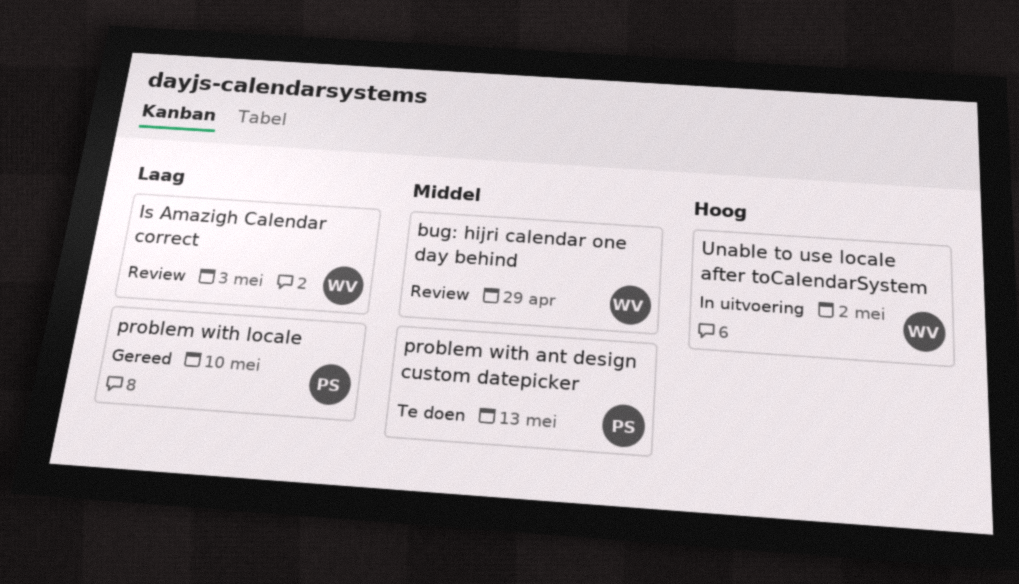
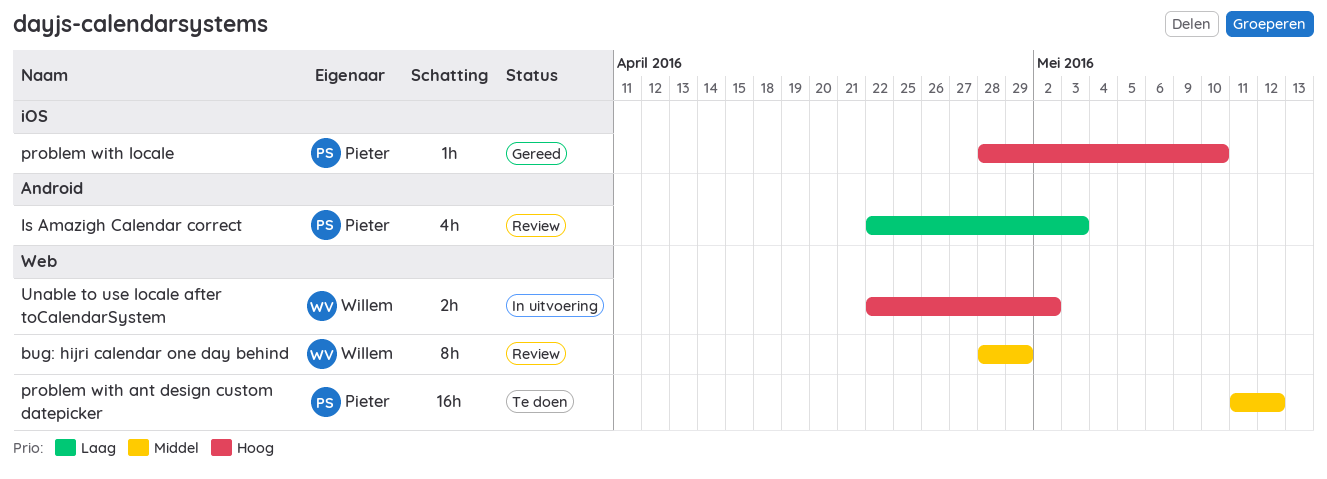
Is Amazigh Calendar correct, owner: Willem -> Pieter
problem with ant design custom datepicker, due: May 13 -> May 12
problem with locale, priority: Laag -> Hoog

